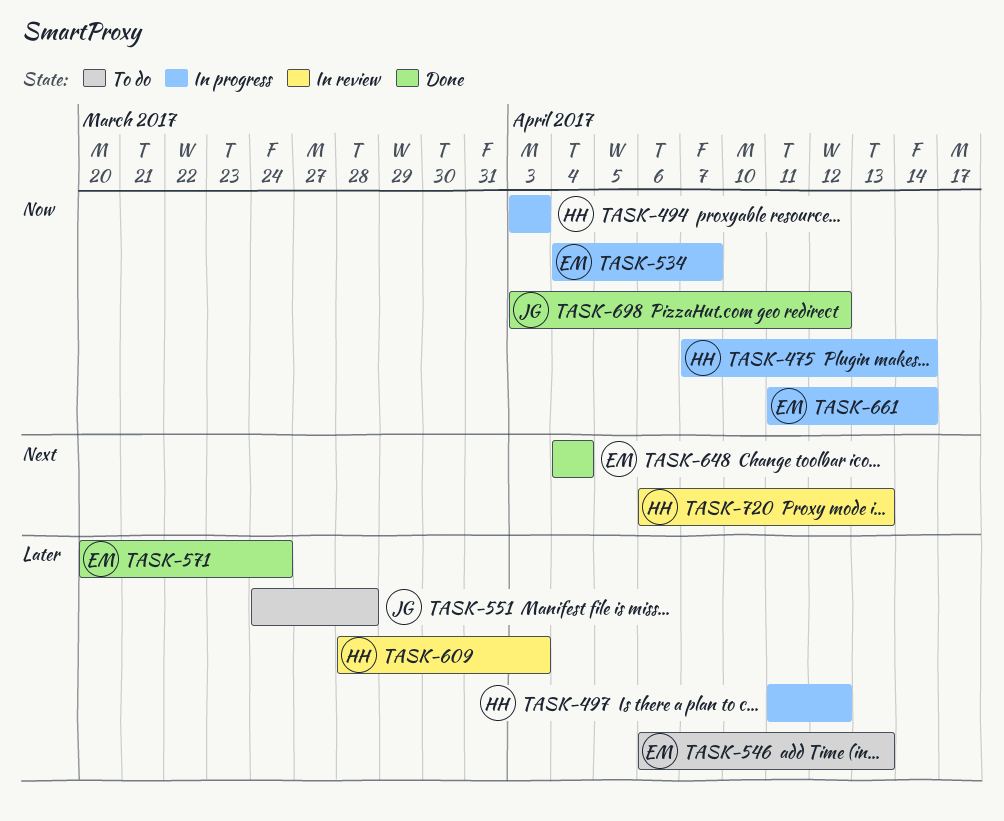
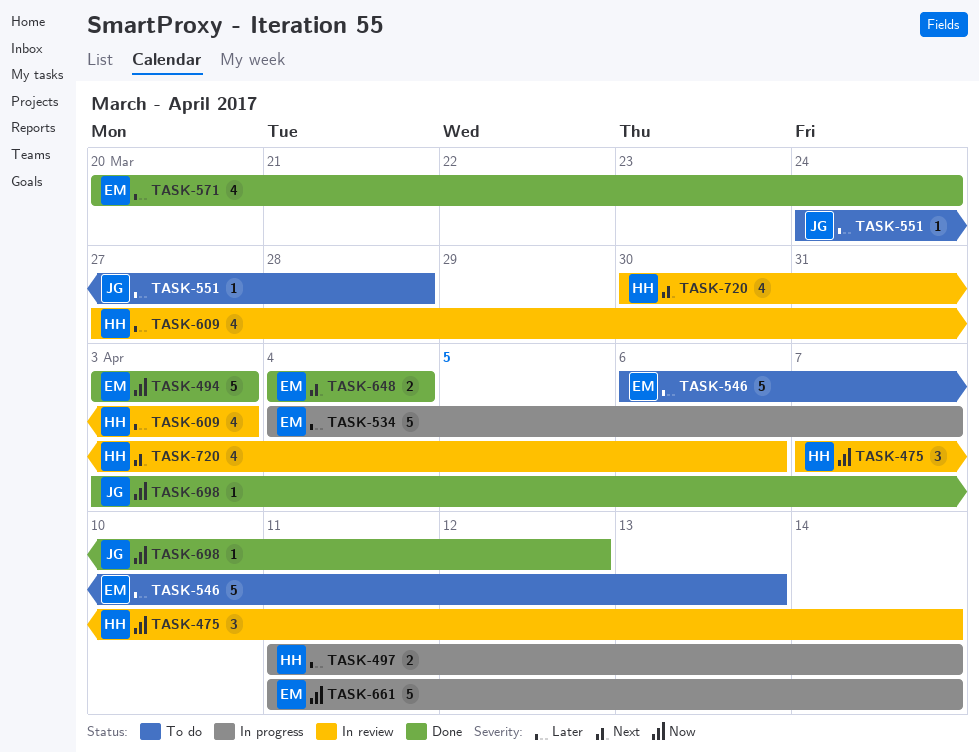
TASK-475, status: In progress -> In review
TASK-494, status: In progress -> Done
TASK-494, owner: HH -> EM
TASK-497, due: Apr 12 -> Apr 14
TASK-534, priority: Now -> Later
TASK-609, start: Mar 28 -> Mar 27
TASK-720, start: Apr 6 -> Mar 30
TASK-720, due: Apr 13 -> Apr 6

